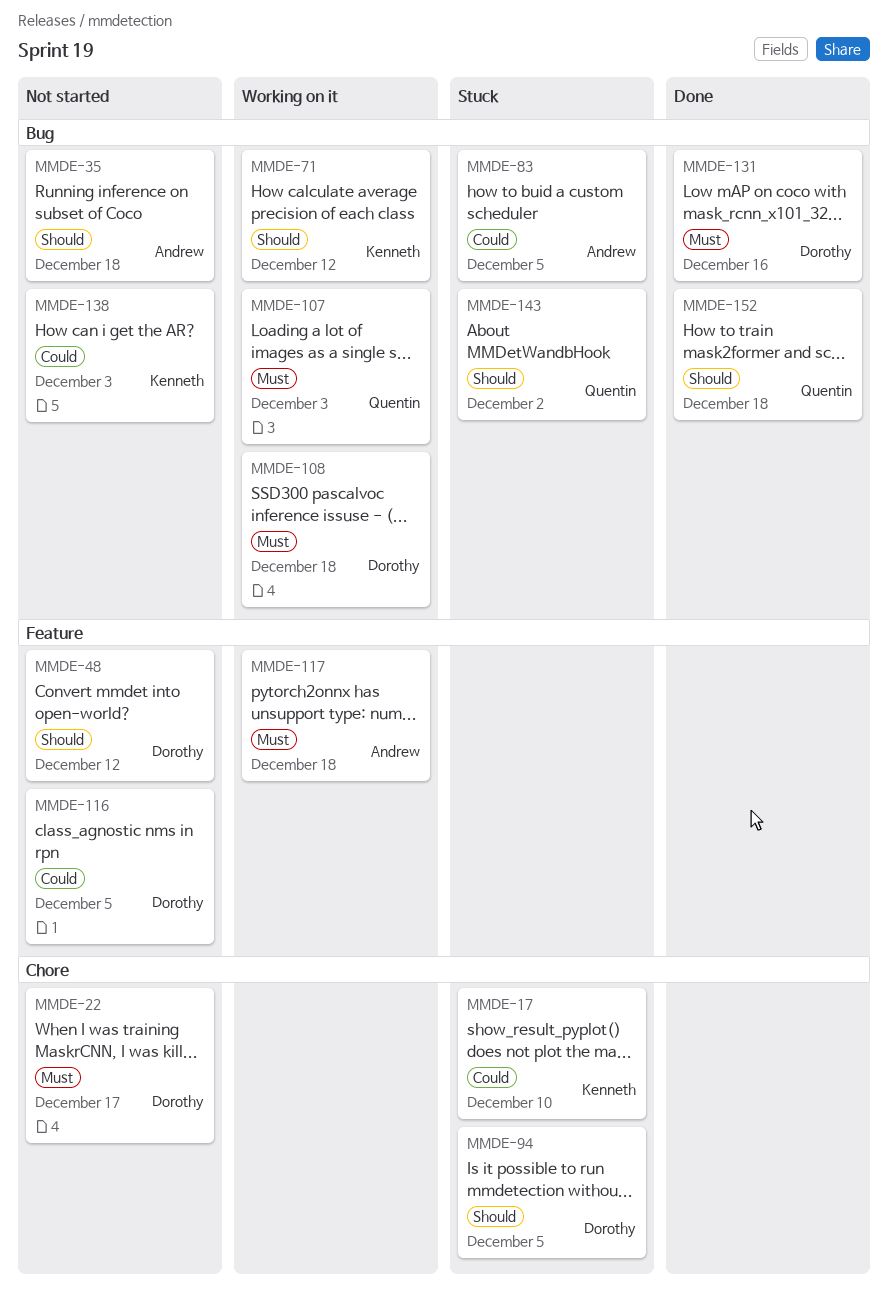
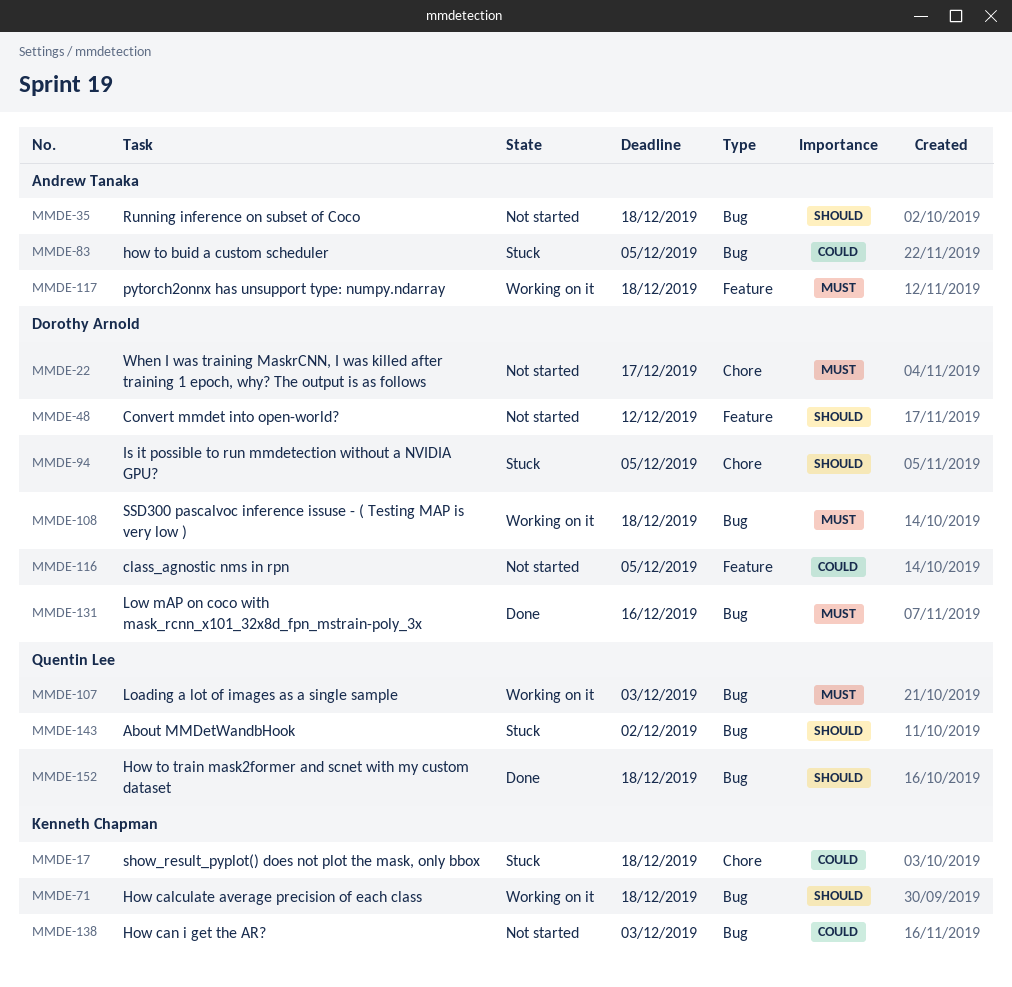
MMDE-17, due: Dec 10 -> Dec 18
MMDE-71, due: Dec 12 -> Dec 18

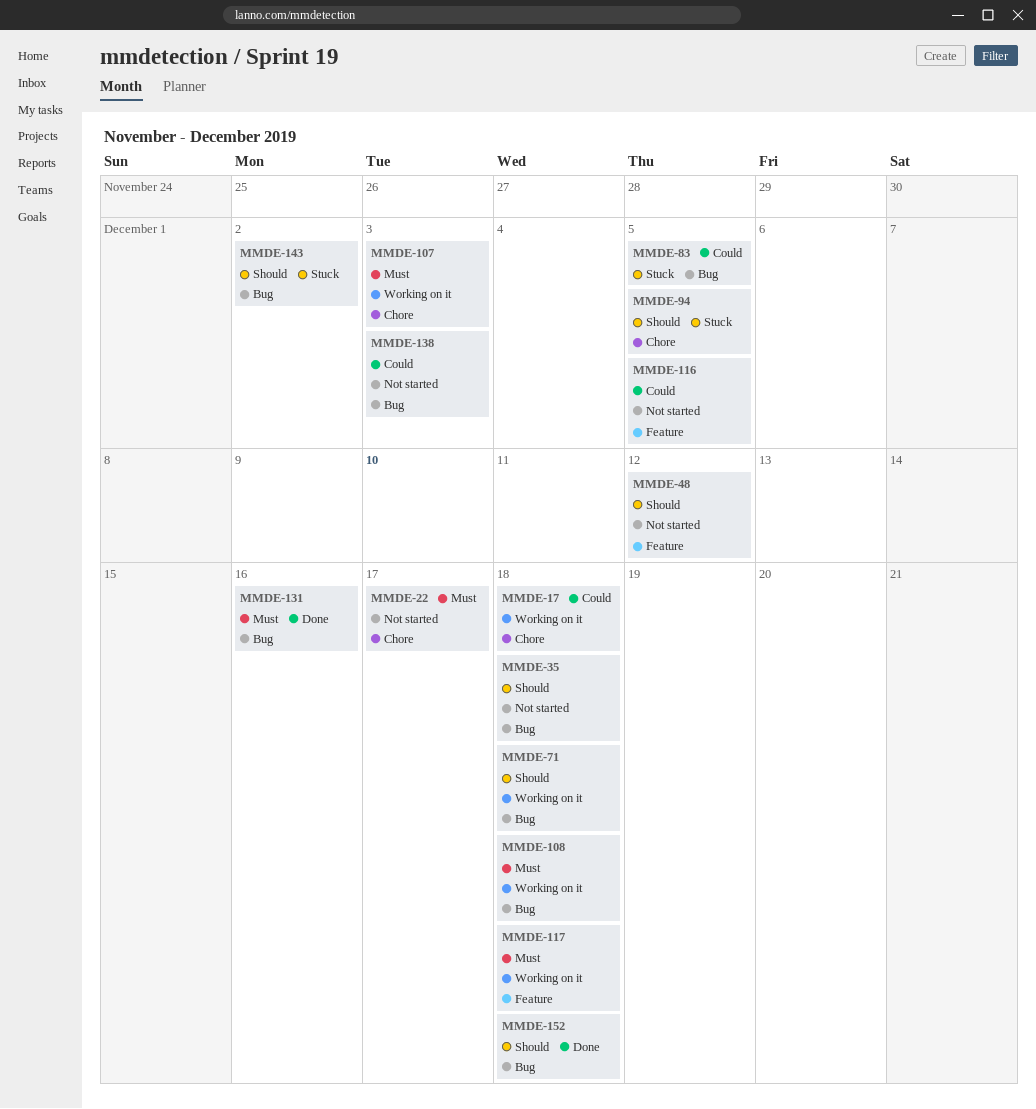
MMDE-17, status: Stuck -> Working on it
MMDE-107, label: Bug -> Chore

